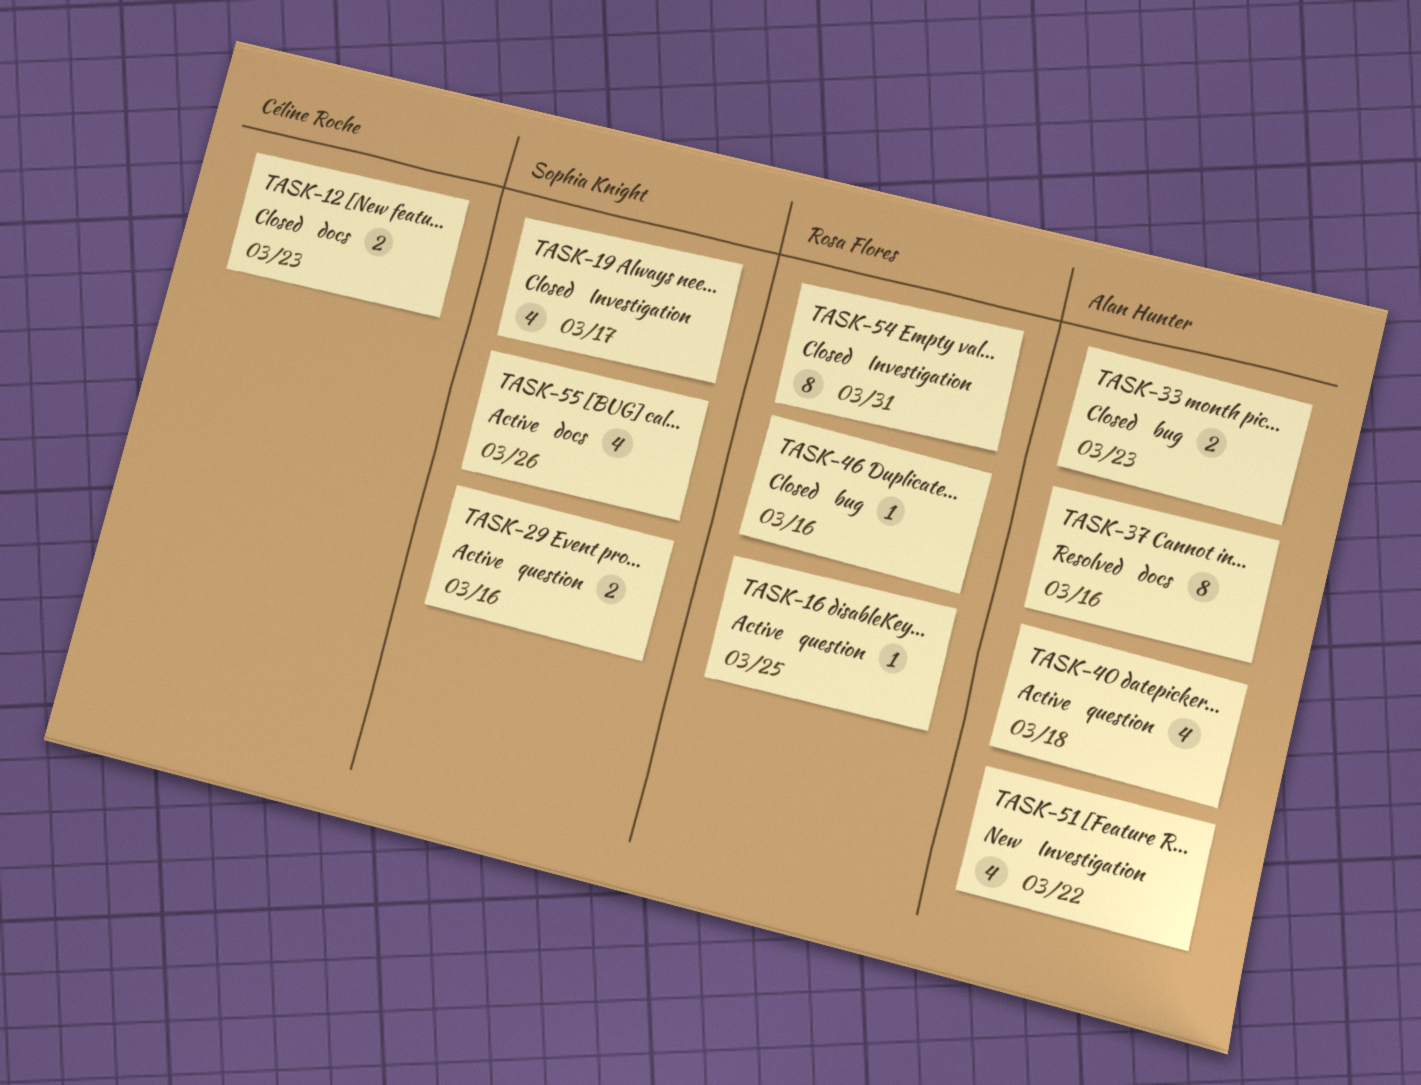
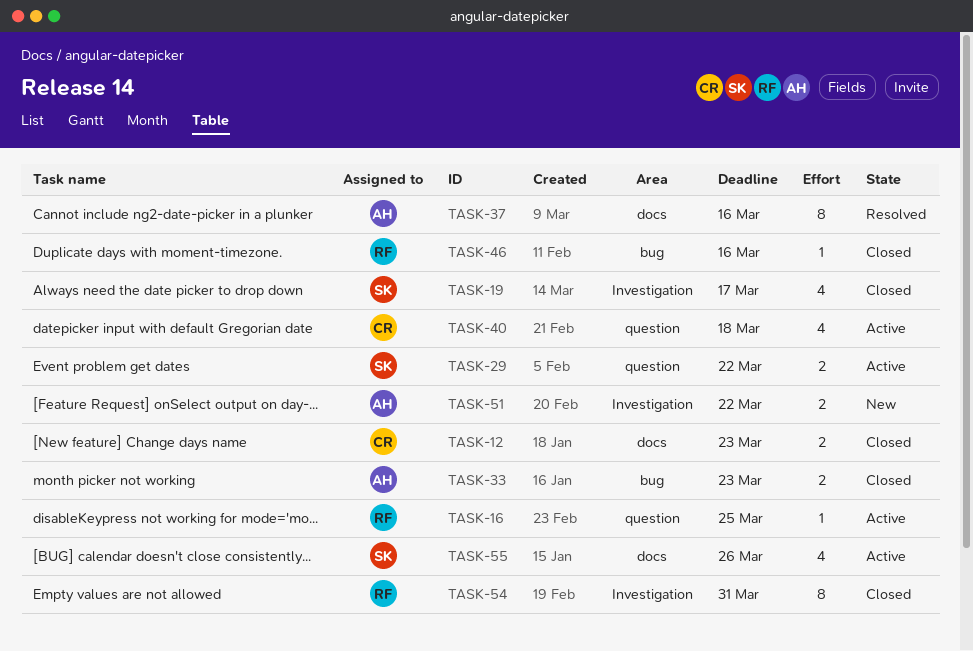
TASK-29, due: Mar 16 -> Mar 22
TASK-40, owner: Alan Hunter -> Céline Roche
TASK-51, estimate: 4 -> 2

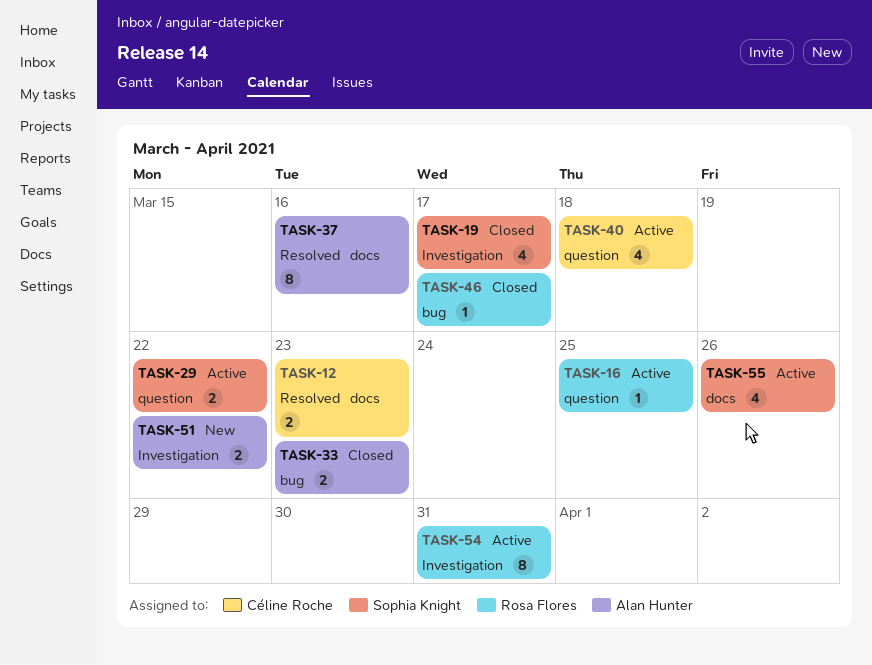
TASK-12, status: Closed -> Resolved
TASK-46, due: Mar 16 -> Mar 17
TASK-54, status: Closed -> Active

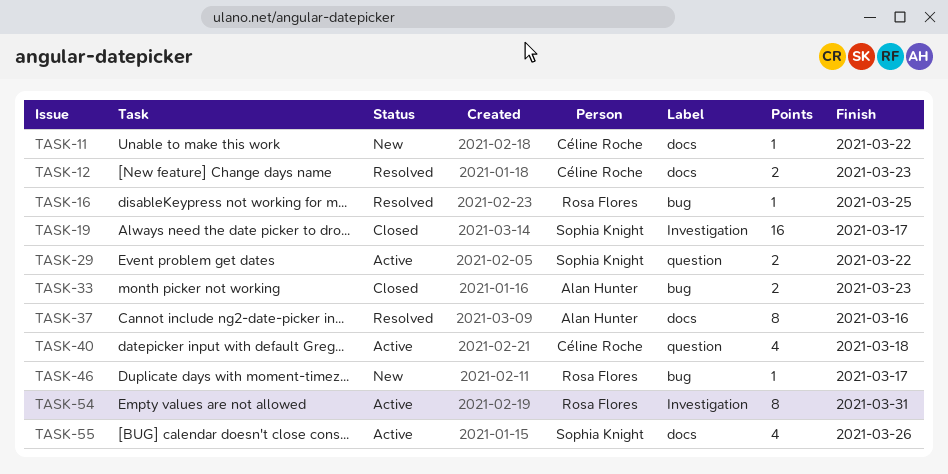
TASK-11: none -> present
TASK-16, status: Active -> Resolved
TASK-16, label: question -> bug
TASK-19, estimate: 4 -> 16
TASK-46, status: Closed -> New
TASK-51: present -> none

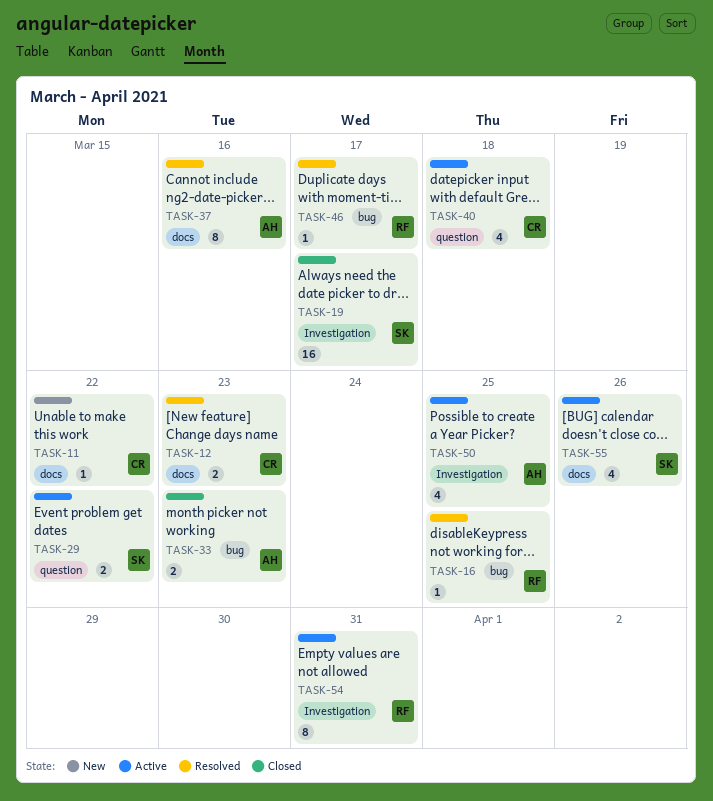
TASK-46, status: New -> Resolved
TASK-50: none -> present

